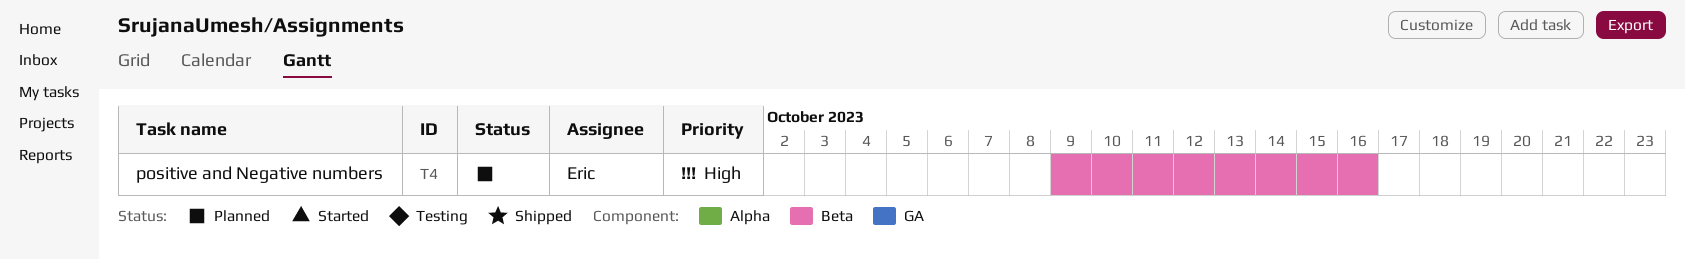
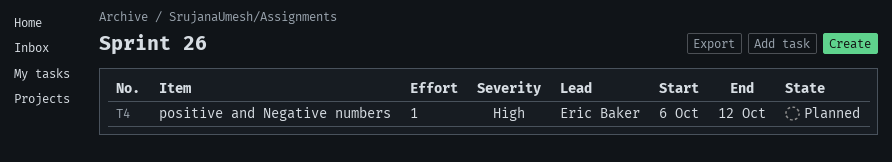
T4, start: Oct 9 -> Oct 6
T4, due: Oct 16 -> Oct 12

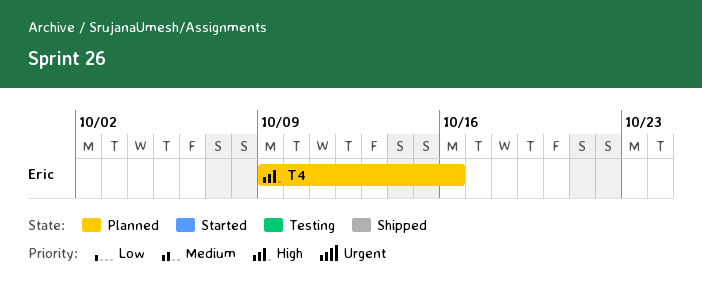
T4, start: Oct 6 -> Oct 9
T4, due: Oct 12 -> Oct 16

